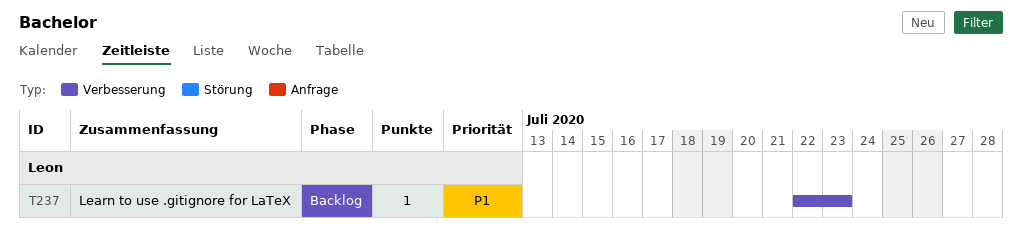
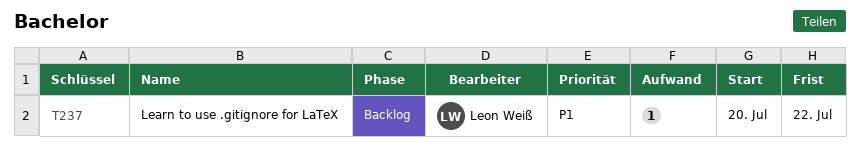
T237, start: Jul 22 -> Jul 20
T237, due: Jul 23 -> Jul 22

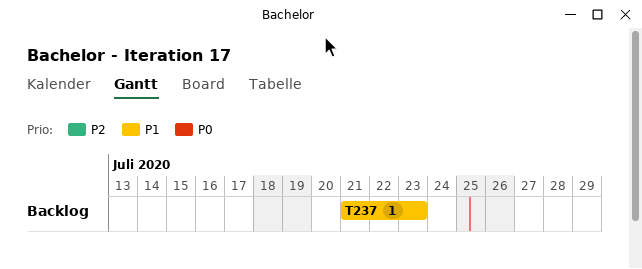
T237, start: Jul 20 -> Jul 21
T237, due: Jul 22 -> Jul 23

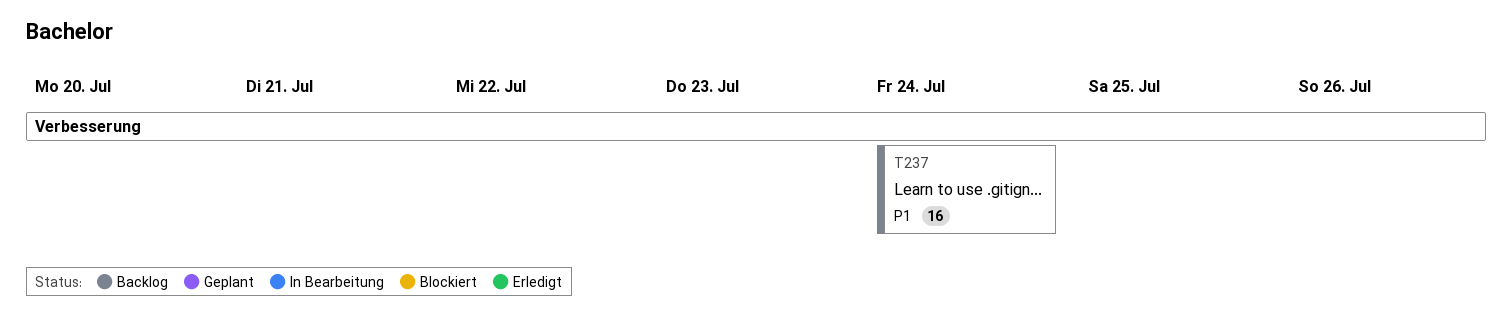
T237, estimate: 1 -> 16
T237, due: Jul 23 -> Jul 24

